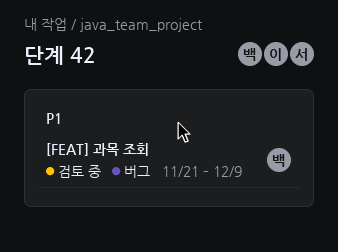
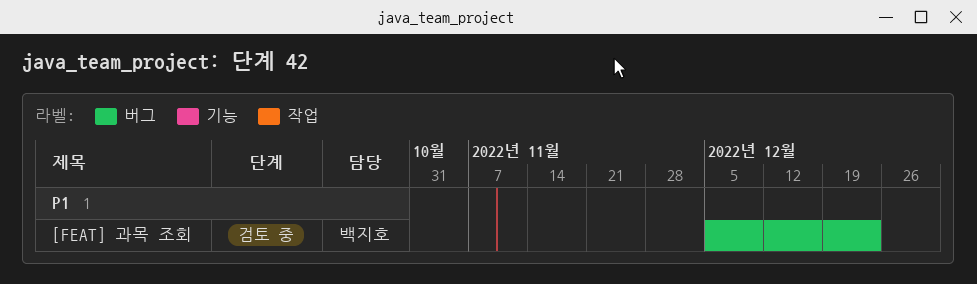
[FEAT] 과목 조회, start: Nov 21 -> Dec 5
[FEAT] 과목 조회, due: Dec 9 -> Dec 23

